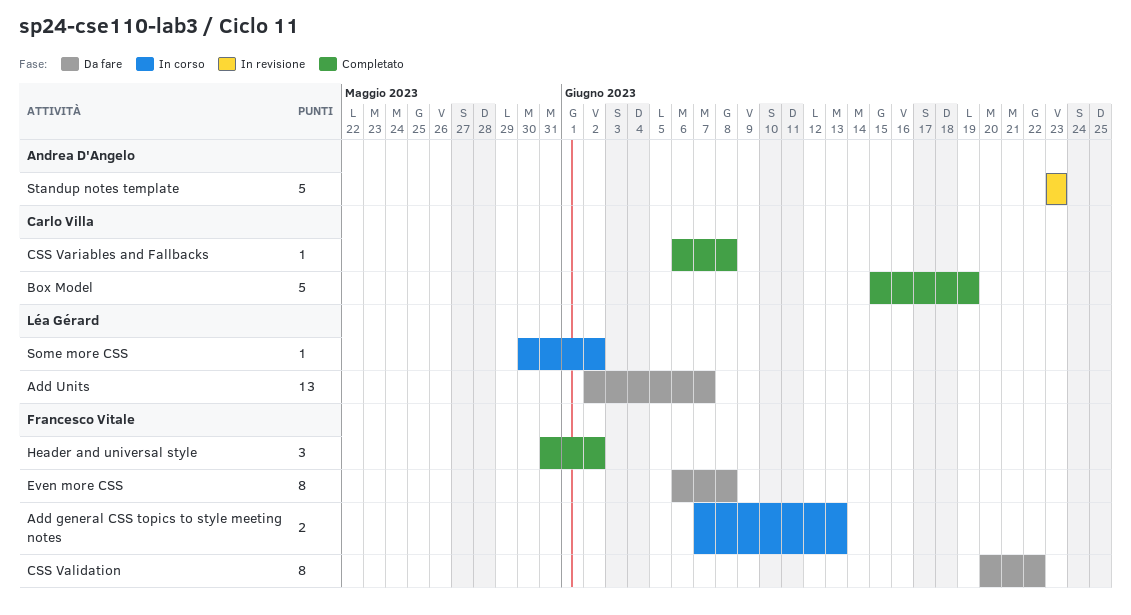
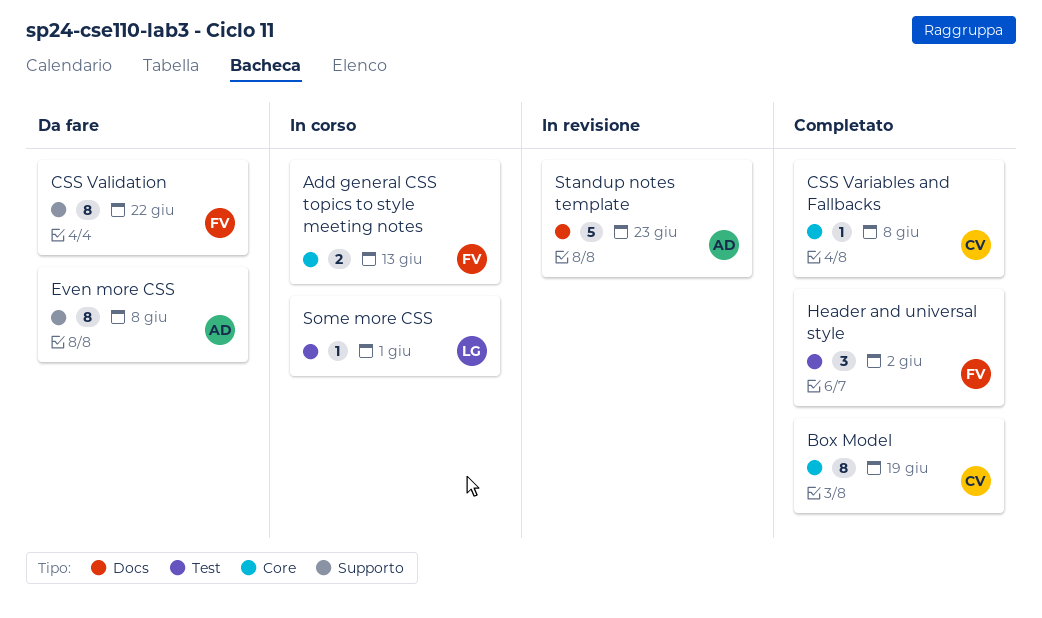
Add Units: present -> none
Box Model, estimate: 5 -> 8
Even more CSS, owner: Francesco Vitale -> Andrea D'Angelo
Some more CSS, due: Jun 2 -> Jun 1

